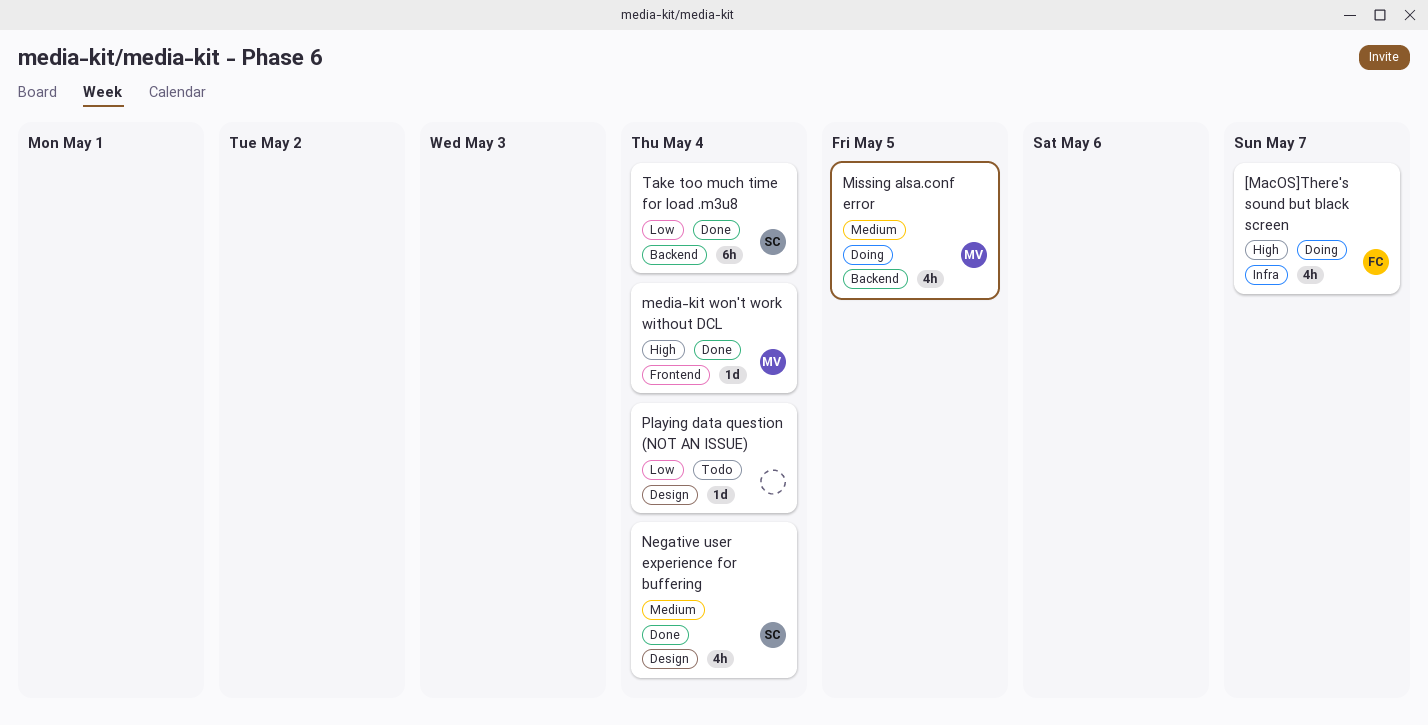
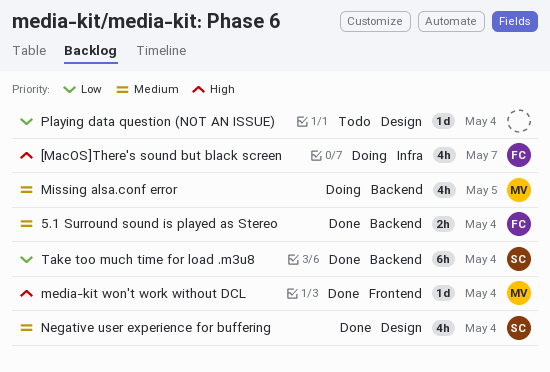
5.1 Surround sound is played as Stereo: none -> present

